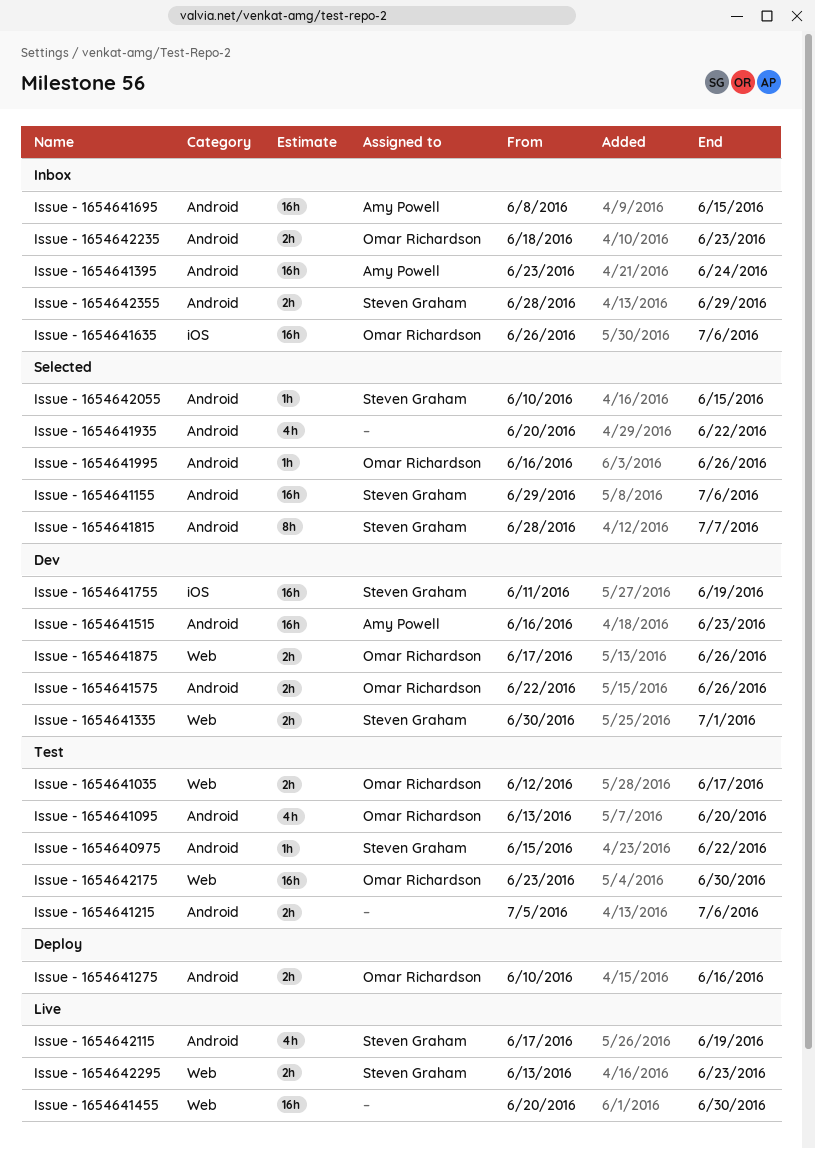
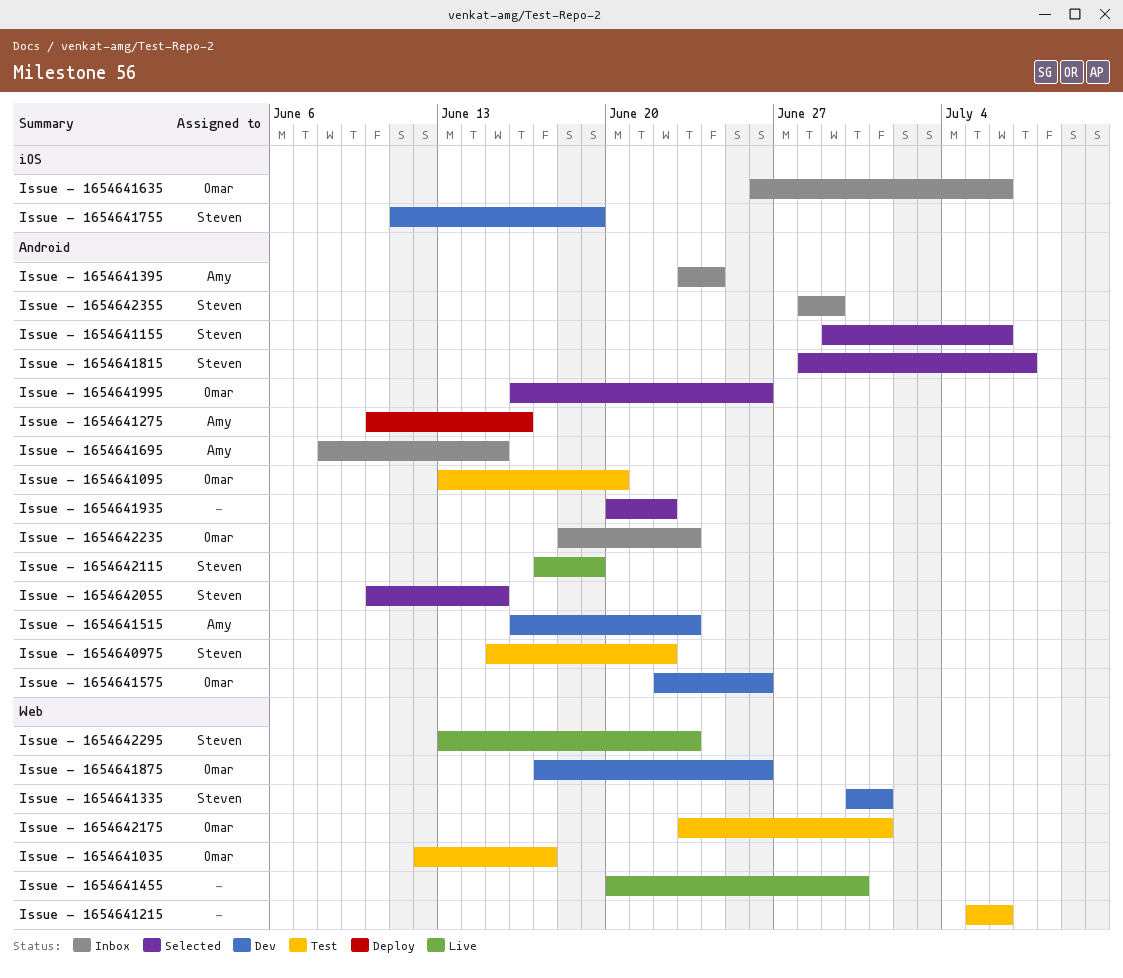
Issue - 1654641215, label: Android -> Web
Issue - 1654641275, owner: Omar Richardson -> Amy Powell
Issue - 1654642175, due: Jun 30 -> Jul 1

